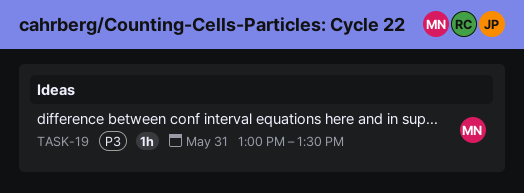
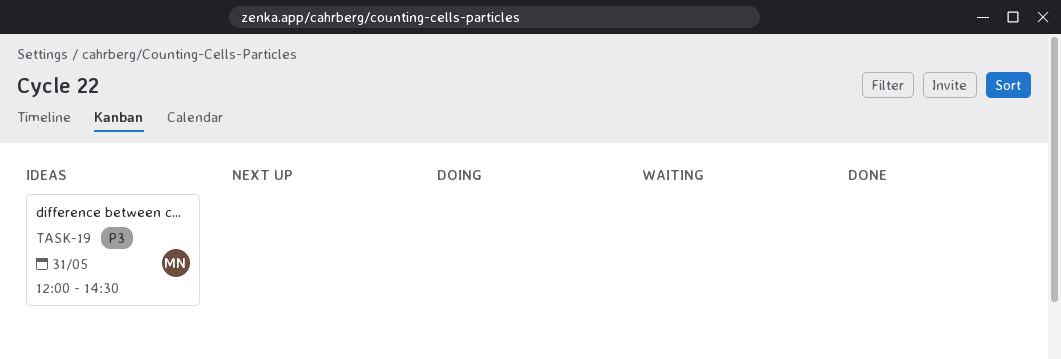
TASK-19, begins: 13:00 -> 12:00
TASK-19, ends: 13:30 -> 14:30

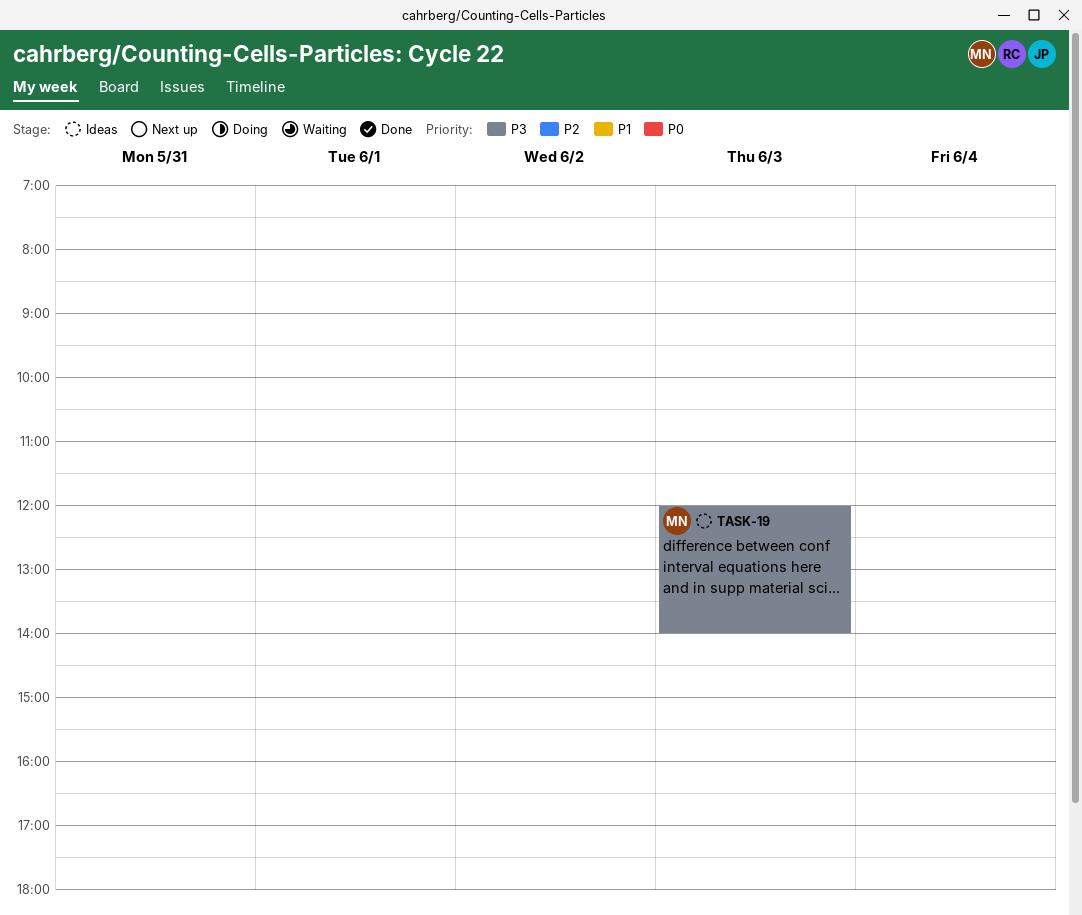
TASK-19, day: May 31 -> Jun 3
TASK-19, ends: 14:30 -> 14:00

